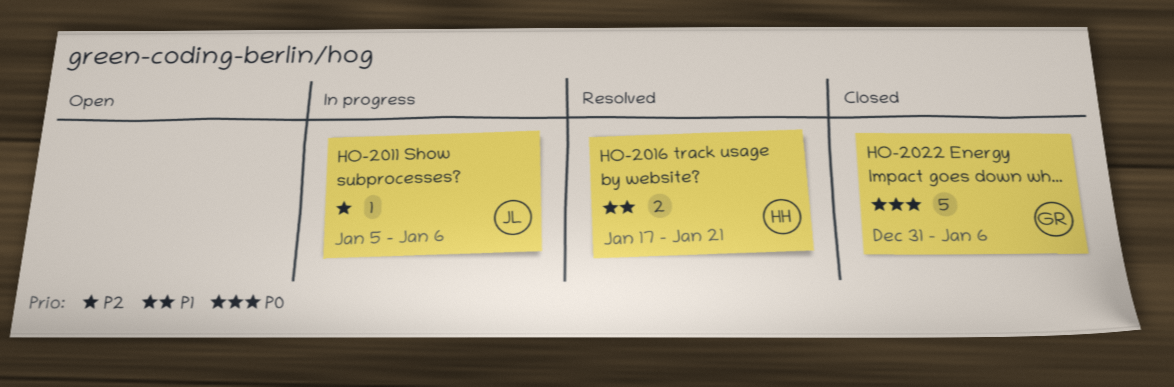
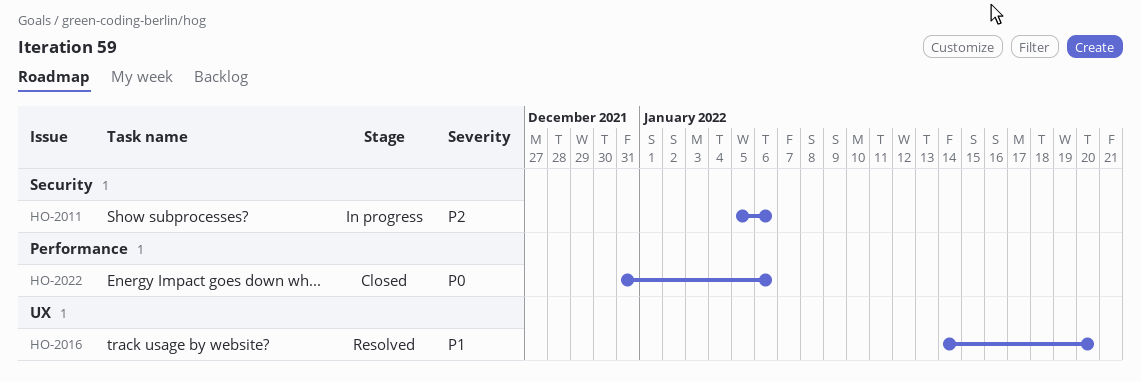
HO-2016, start: Jan 17 -> Jan 14
HO-2016, due: Jan 21 -> Jan 20

